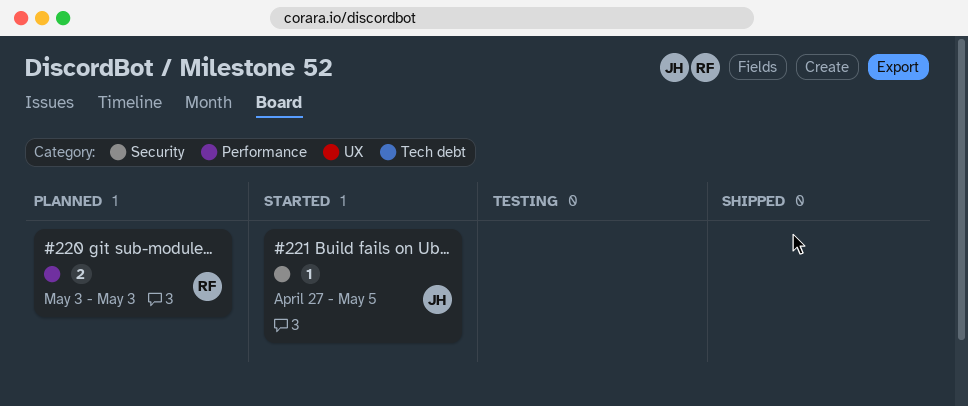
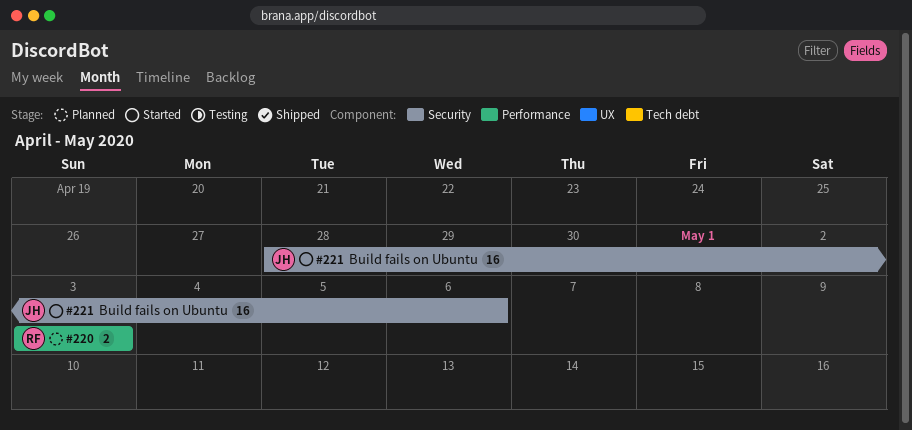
#221, estimate: 1 -> 16
#221, start: Apr 27 -> Apr 28
#221, due: May 5 -> May 6

